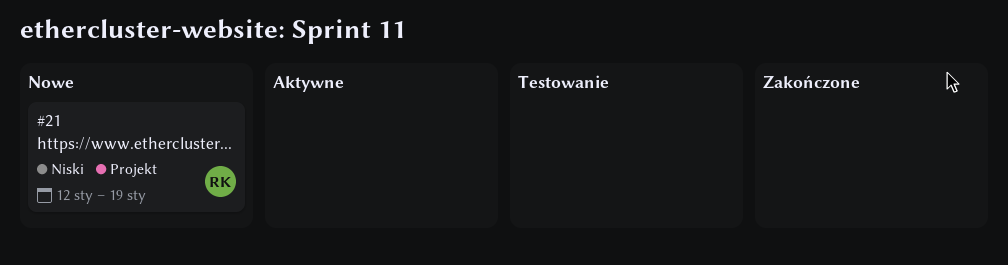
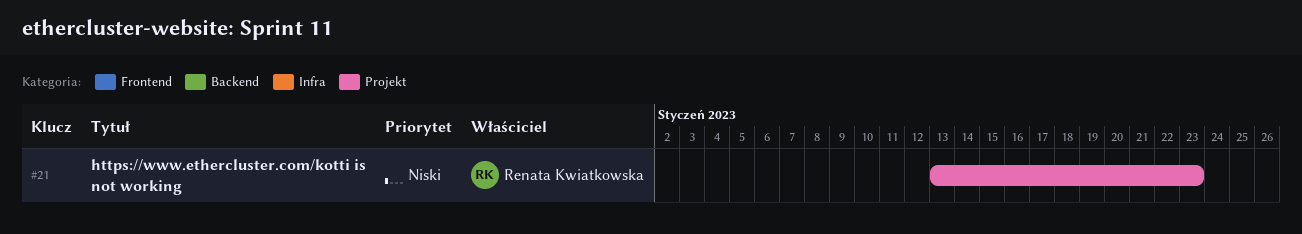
#21, start: Jan 12 -> Jan 13
#21, due: Jan 19 -> Jan 23

